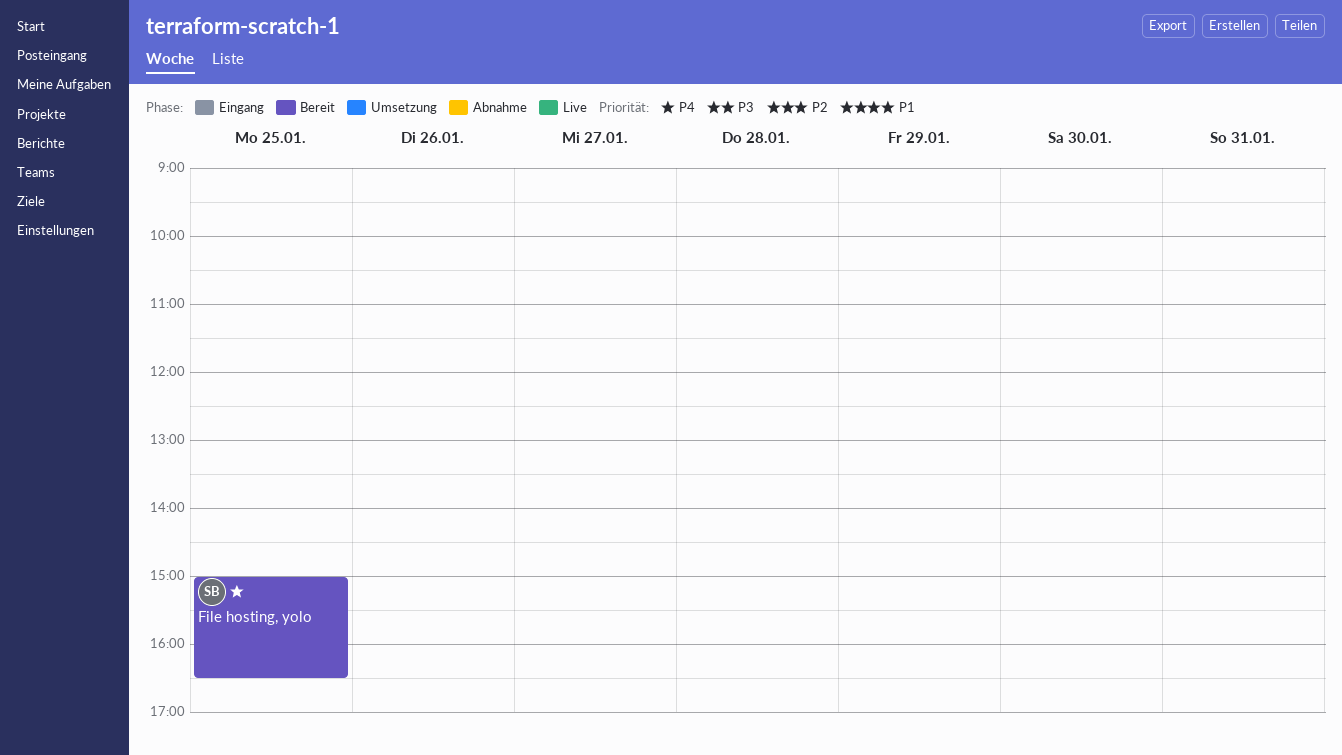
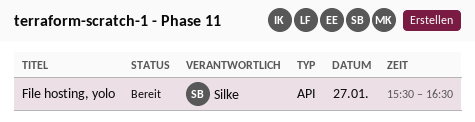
File hosting, yolo, day: Jan 25 -> Jan 27
File hosting, yolo, begins: 15:00 -> 15:30

